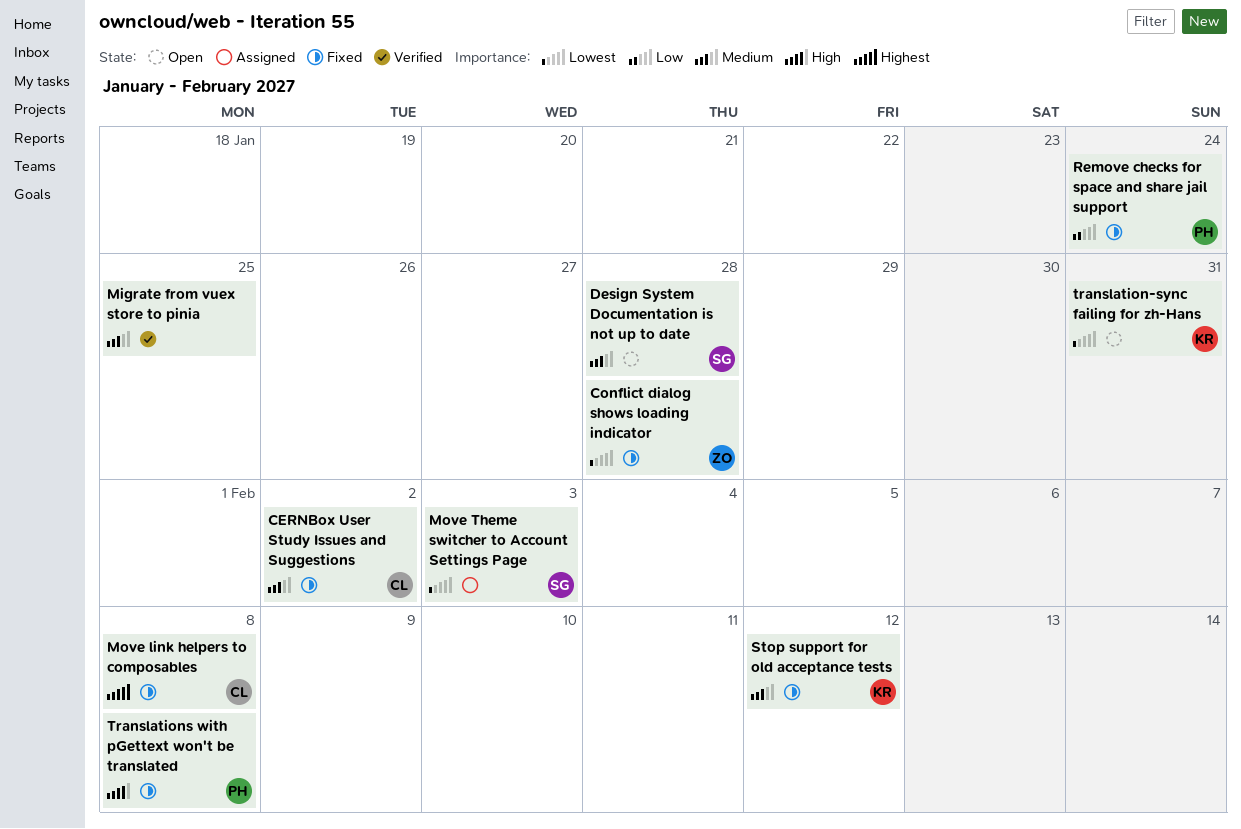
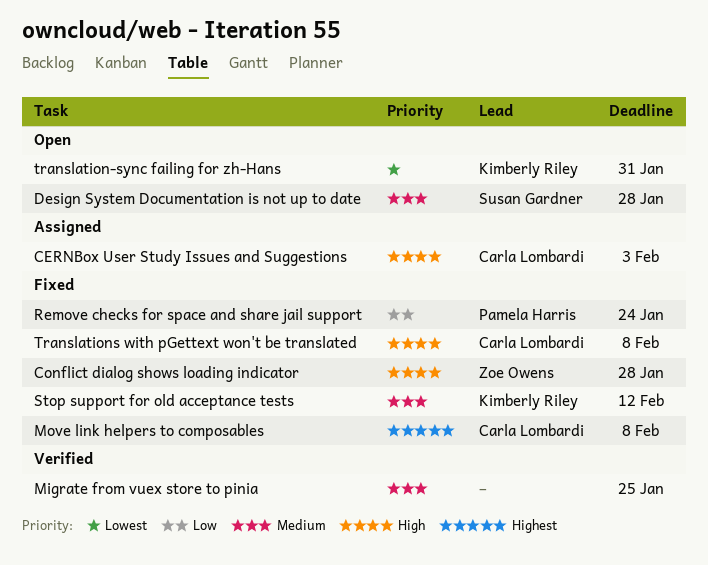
CERNBox User Study Issues and Suggestions, status: Fixed -> Assigned
CERNBox User Study Issues and Suggestions, priority: Medium -> High
CERNBox User Study Issues and Suggestions, due: Feb 2 -> Feb 3
Conflict dialog shows loading indicator, priority: Lowest -> High
Move Theme switcher to Account Settings Page: present -> none
Translations with pGettext won't be translated, owner: Pamela Harris -> Carla Lombardi

